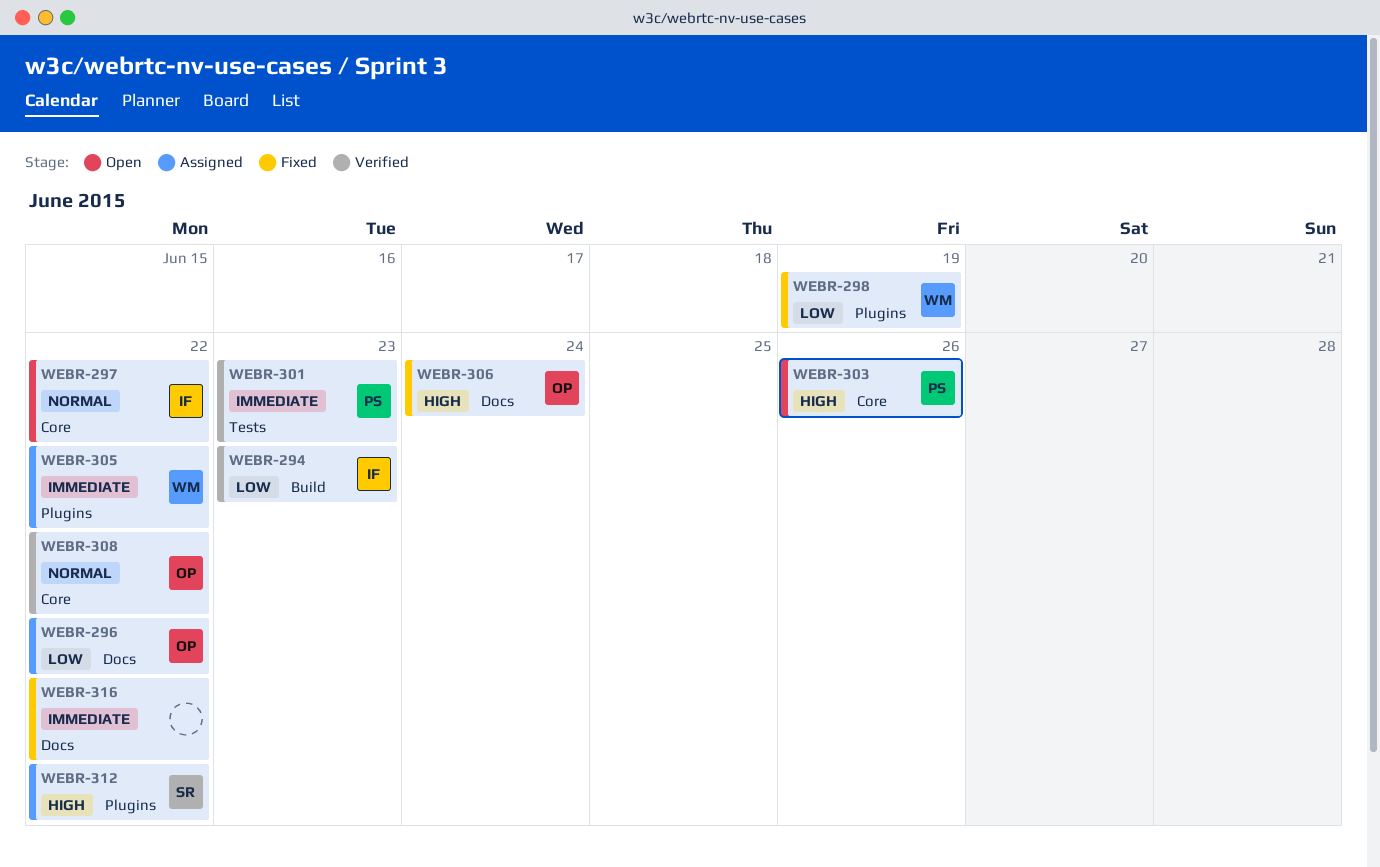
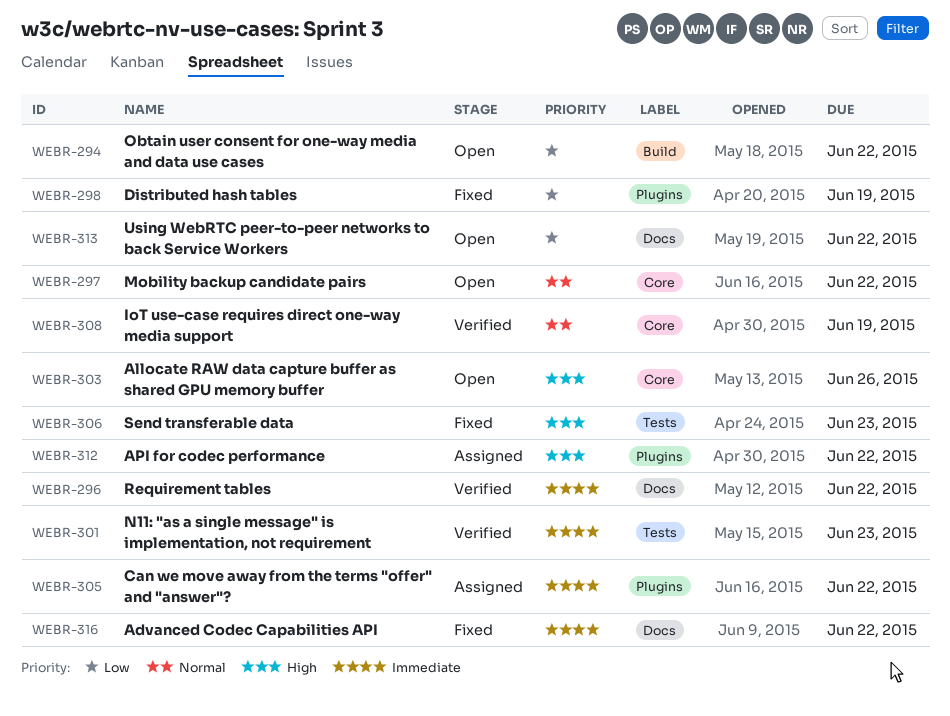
WEBR-294, status: Verified -> Open
WEBR-294, due: Jun 23 -> Jun 22
WEBR-296, status: Assigned -> Verified
WEBR-296, priority: Low -> Immediate
WEBR-306, label: Docs -> Tests
WEBR-306, due: Jun 24 -> Jun 23
WEBR-308, due: Jun 22 -> Jun 19
WEBR-313: none -> present

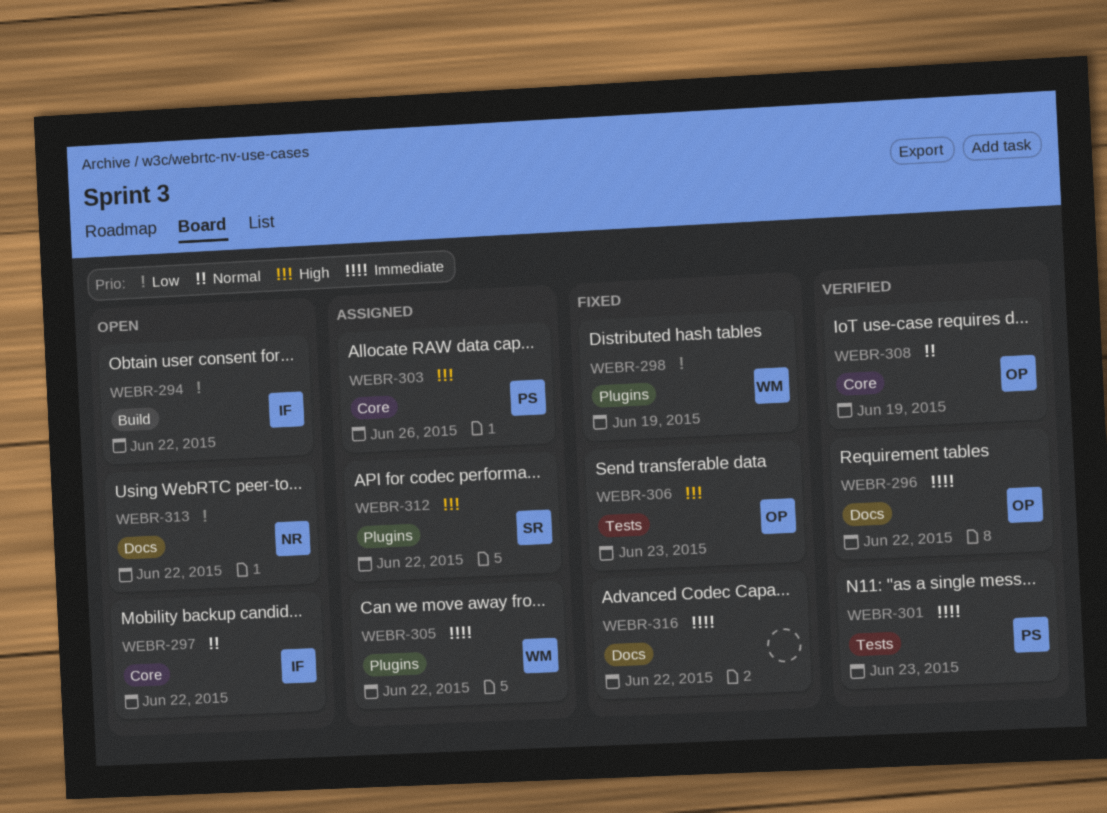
WEBR-303, status: Open -> Assigned

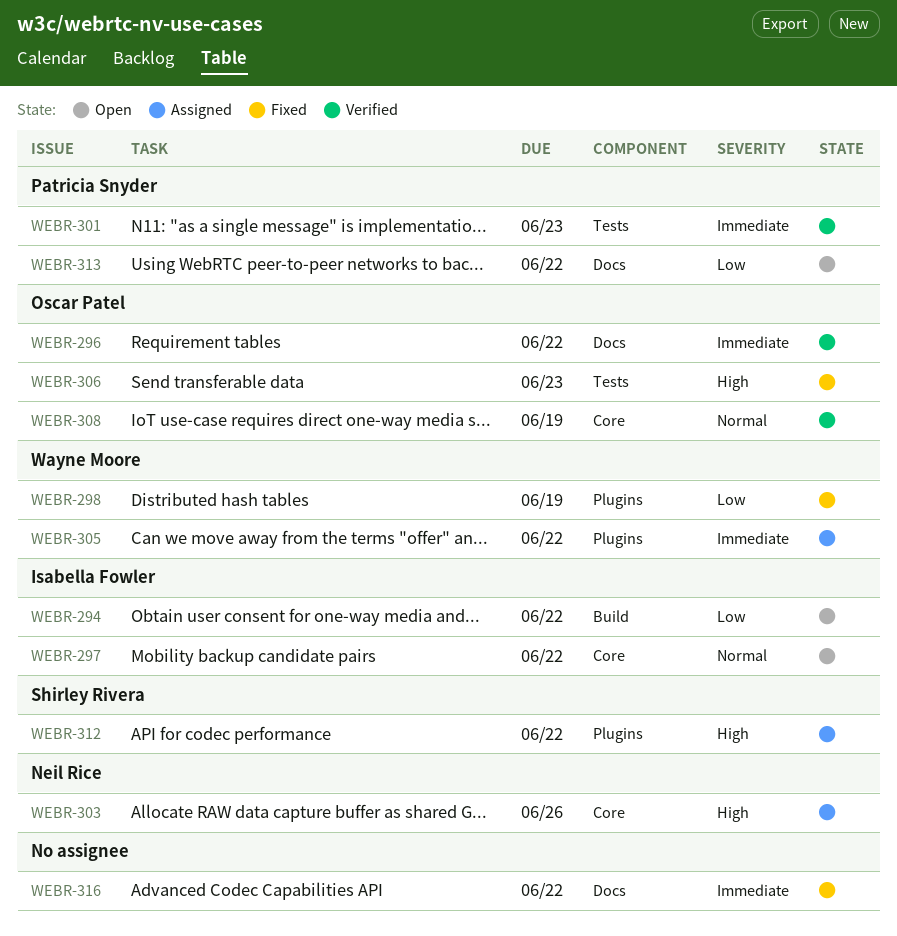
WEBR-303, owner: Patricia Snyder -> Neil Rice
WEBR-313, owner: Neil Rice -> Patricia Snyder

